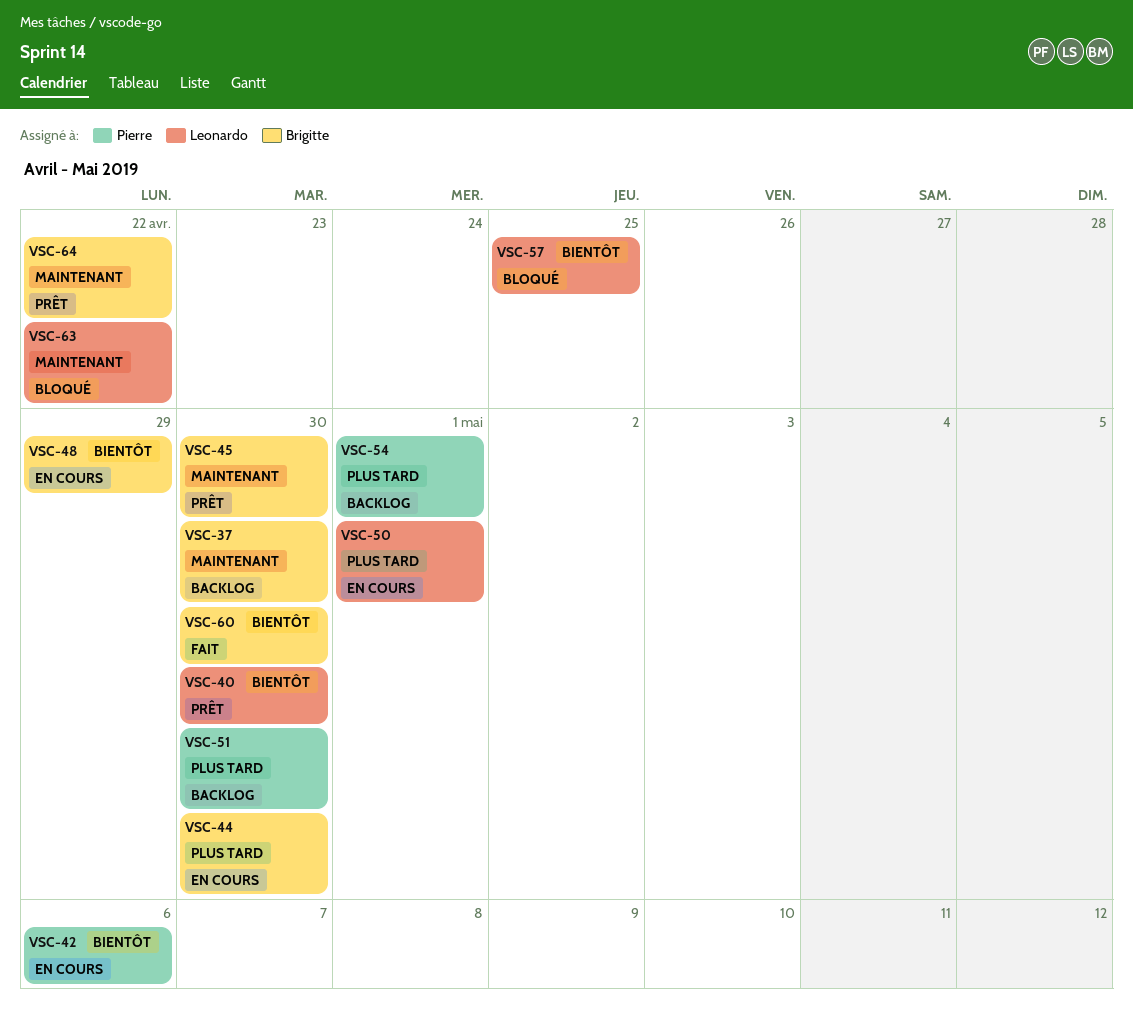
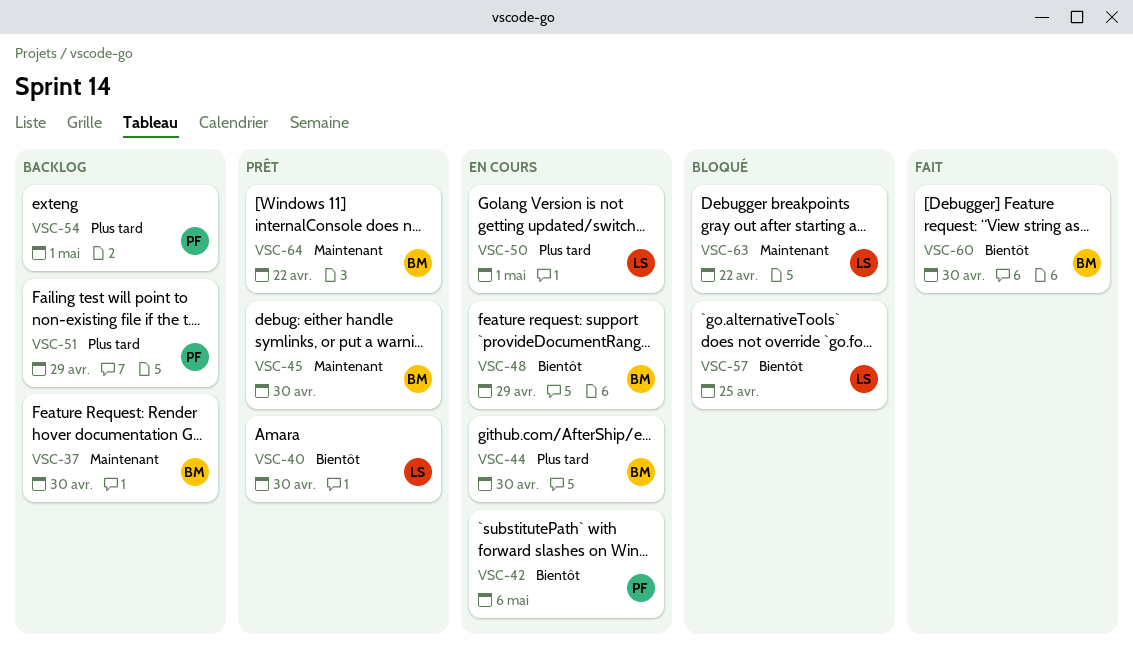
VSC-51, due: Apr 30 -> Apr 29

